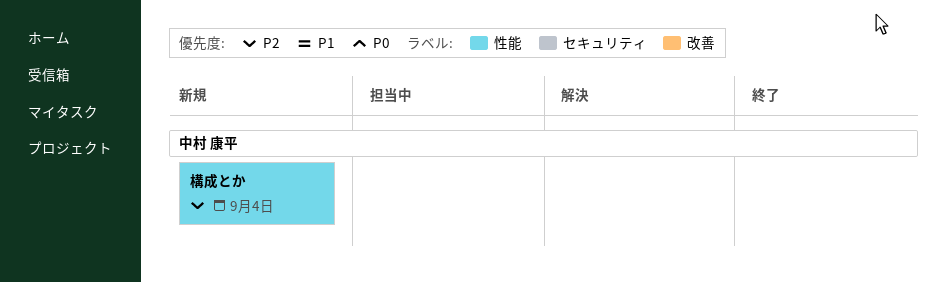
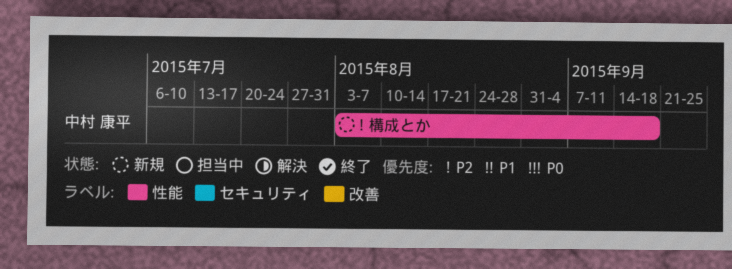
構成とか, due: Sep 4 -> Sep 18

